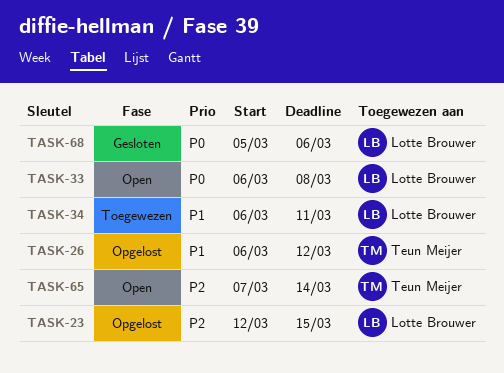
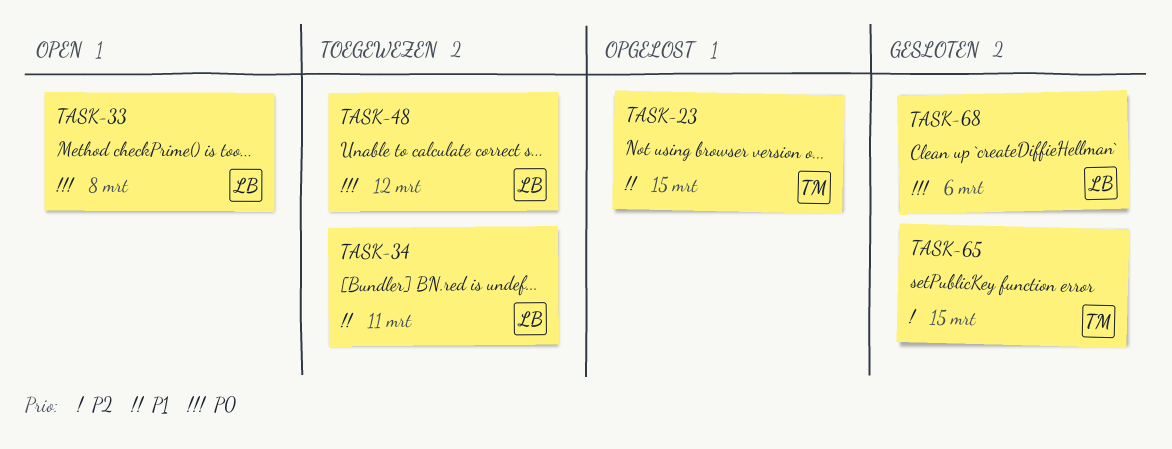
TASK-23, owner: Lotte Brouwer -> Teun Meijer
TASK-23, priority: P2 -> P1
TASK-26: present -> none
TASK-48: none -> present
TASK-65, status: Open -> Gesloten
TASK-65, due: Mar 14 -> Mar 15

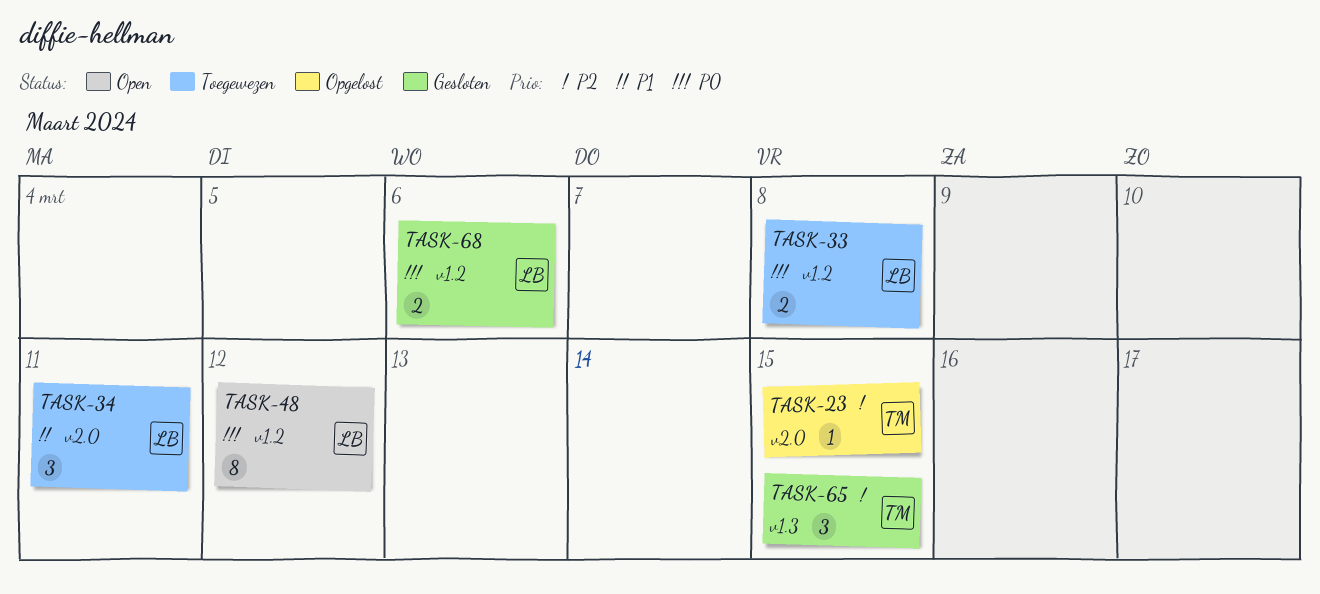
TASK-23, priority: P1 -> P2
TASK-33, status: Open -> Toegewezen
TASK-48, status: Toegewezen -> Open

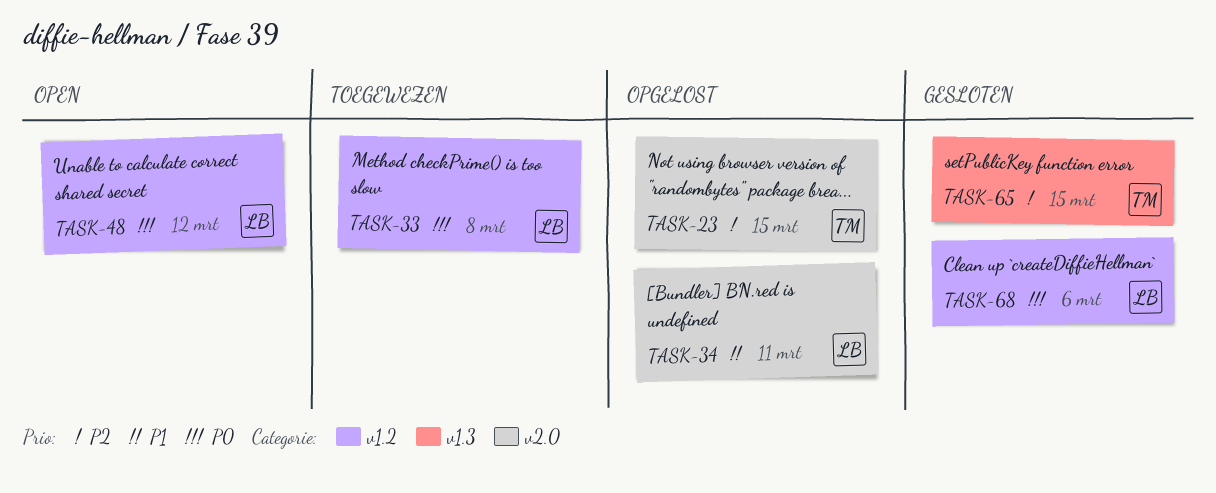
TASK-34, status: Toegewezen -> Opgelost

